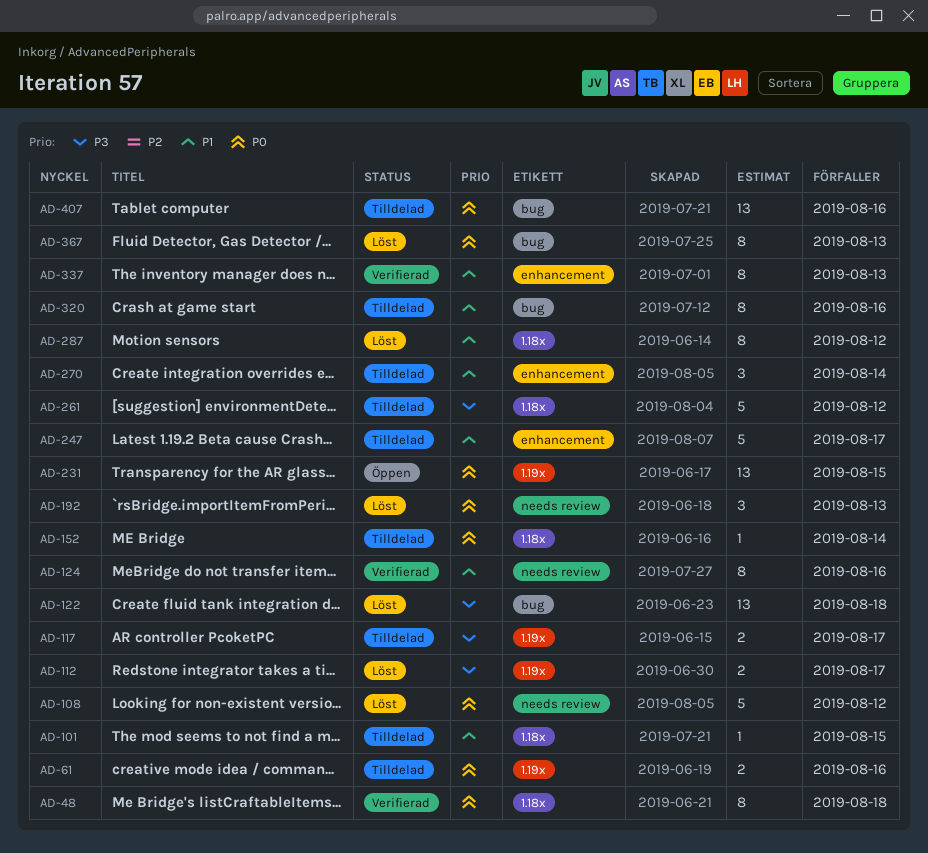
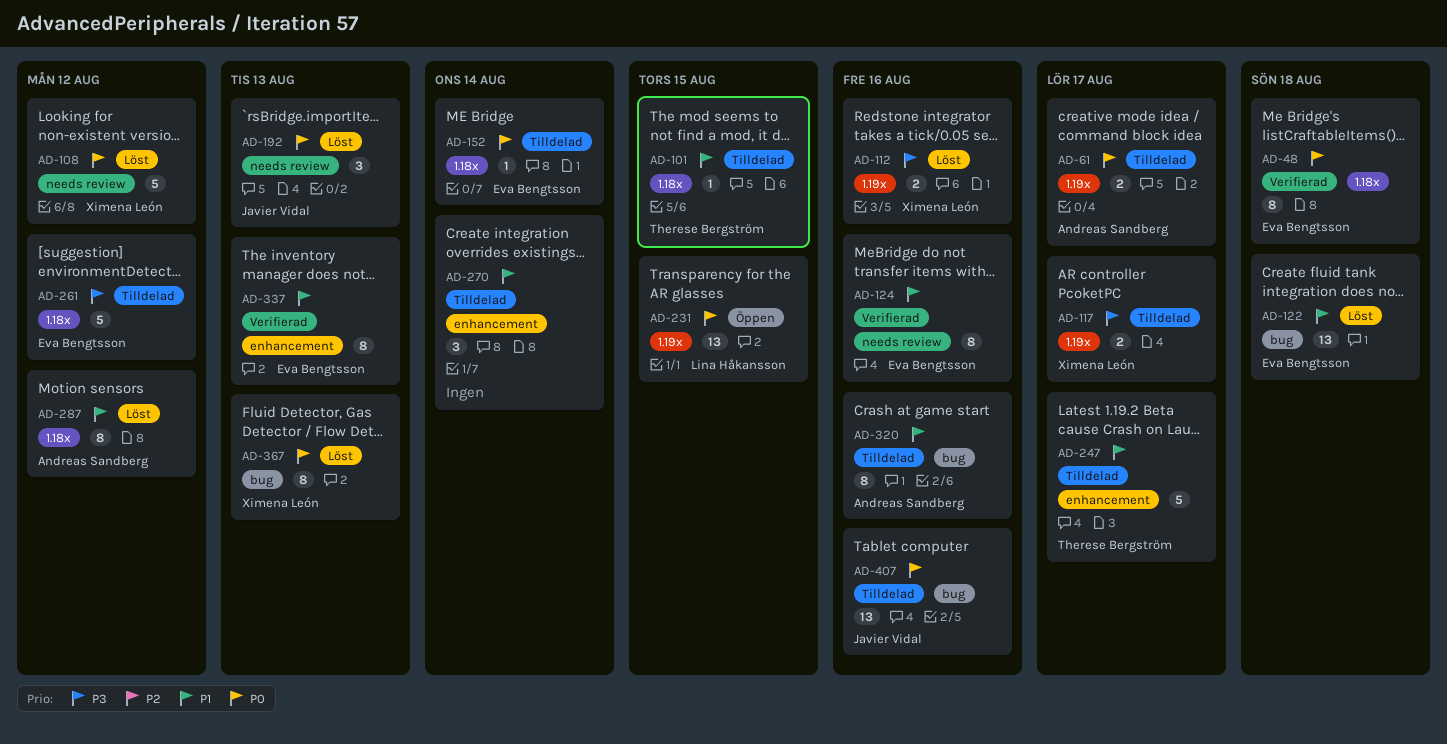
AD-61, due: Aug 16 -> Aug 17
AD-112, due: Aug 17 -> Aug 16
AD-122, priority: P3 -> P1

